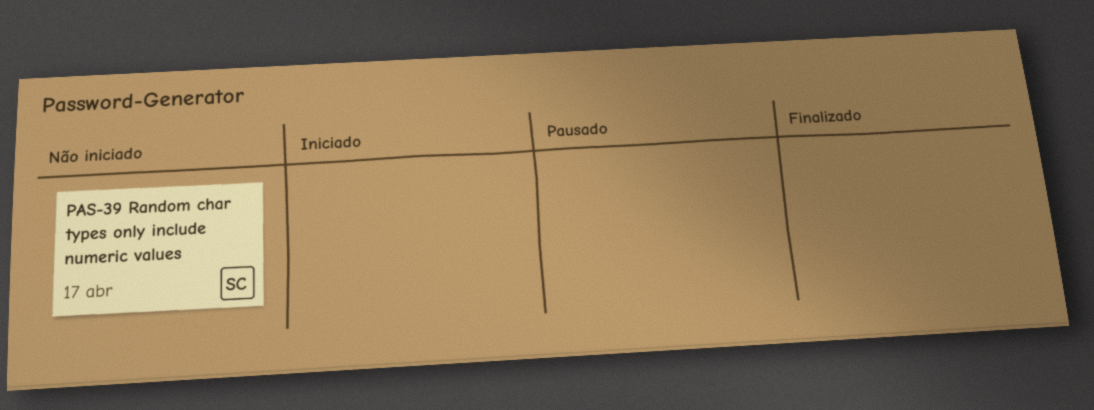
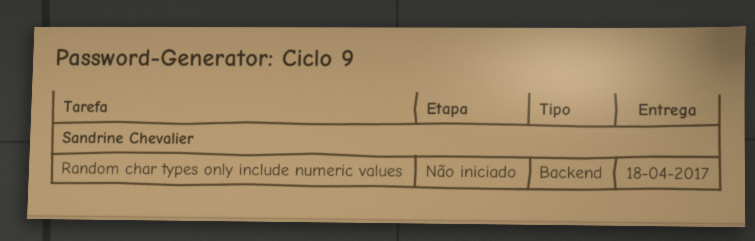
Random char types only include numeric values, due: Apr 17 -> Apr 18

